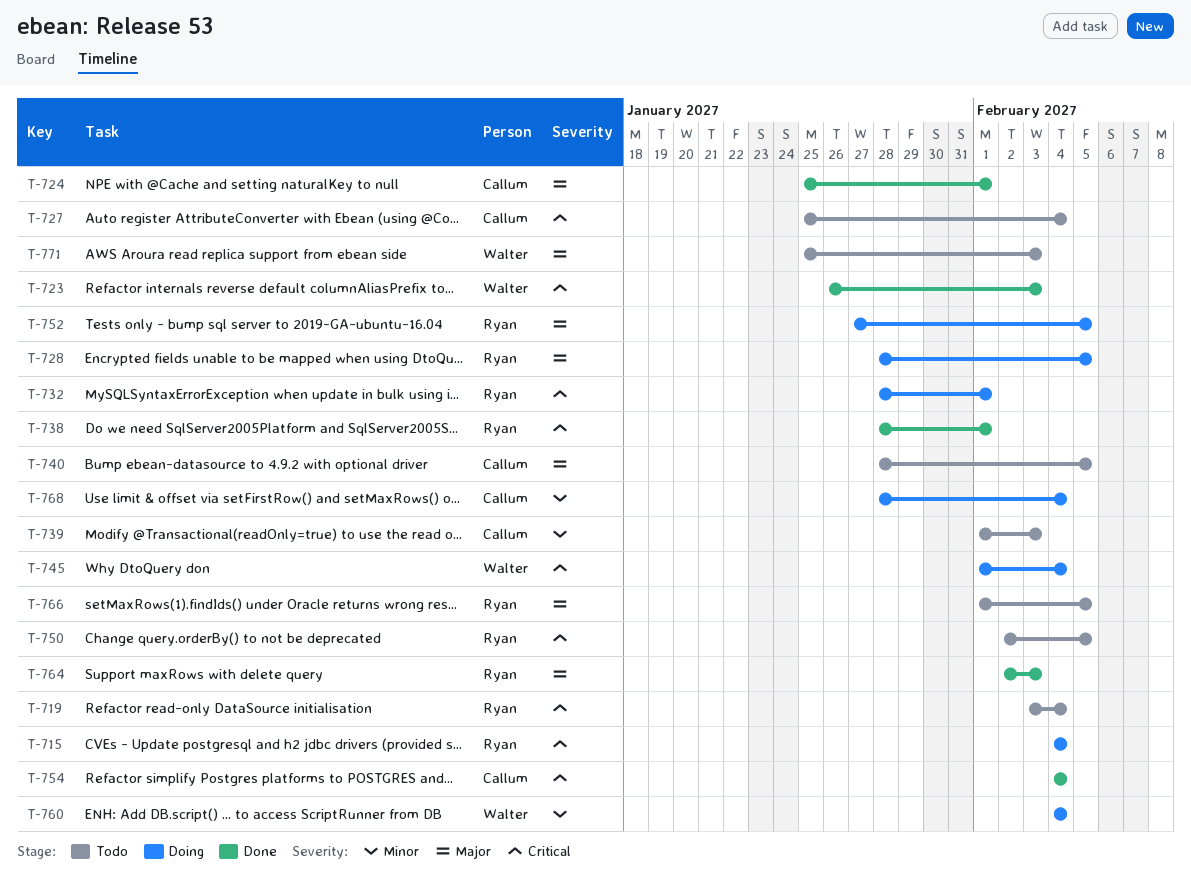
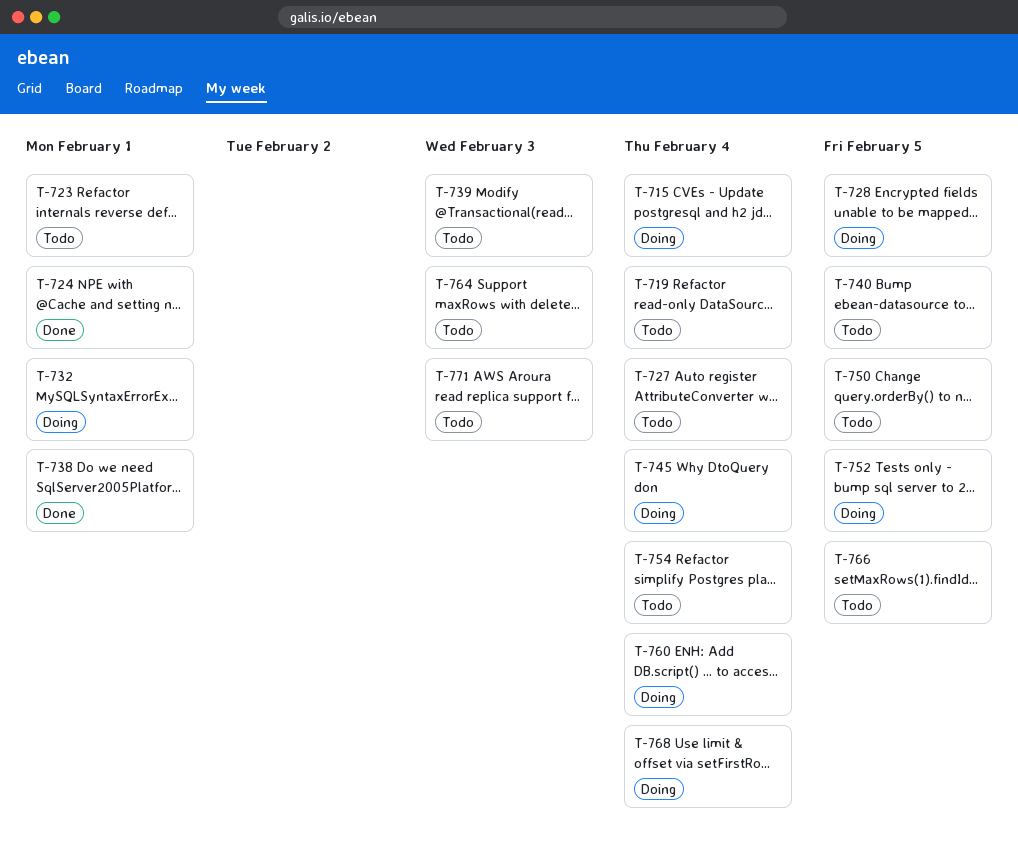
T-723, status: Done -> Todo
T-723, due: Feb 3 -> Feb 1
T-754, status: Done -> Todo
T-764, status: Done -> Todo

